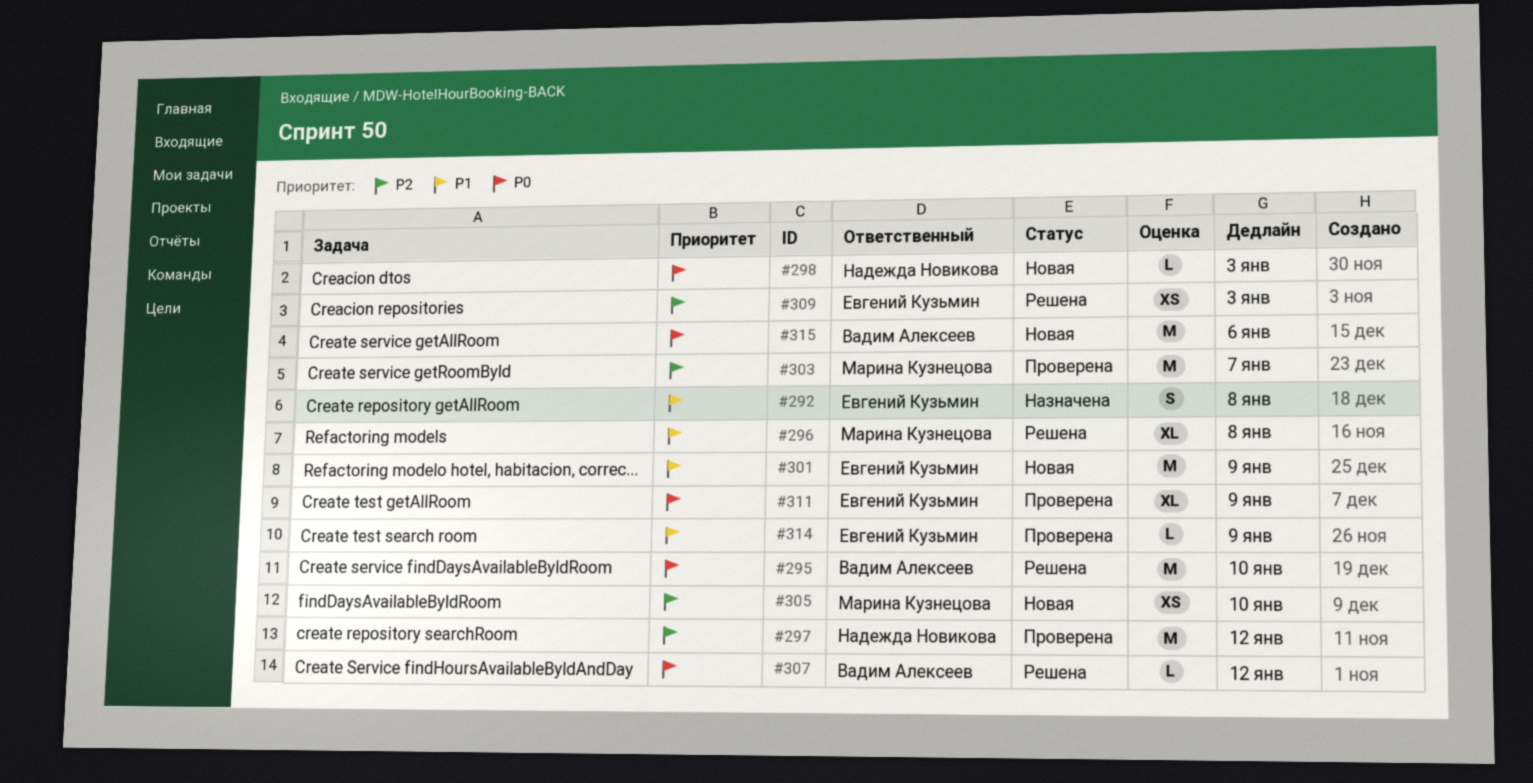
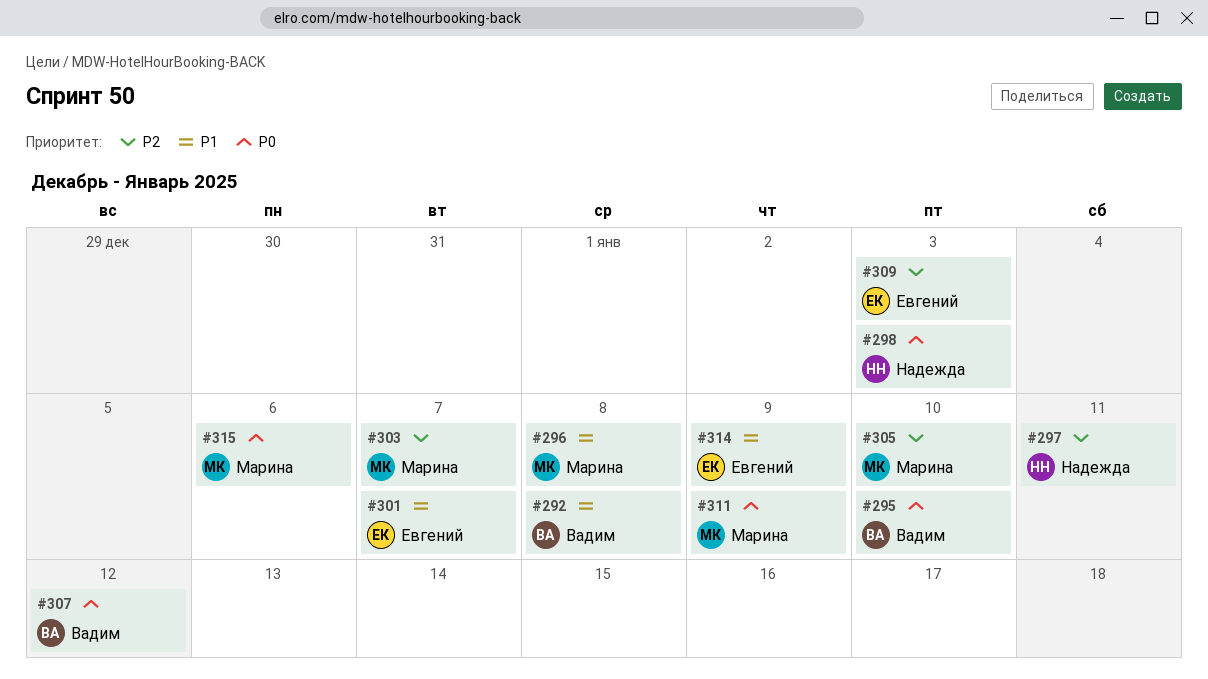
#292, owner: Евгений Кузьмин -> Вадим Алексеев
#297, due: Jan 12 -> Jan 11
#301, due: Jan 9 -> Jan 7
#311, owner: Евгений Кузьмин -> Марина Кузнецова
#315, owner: Вадим Алексеев -> Марина Кузнецова

